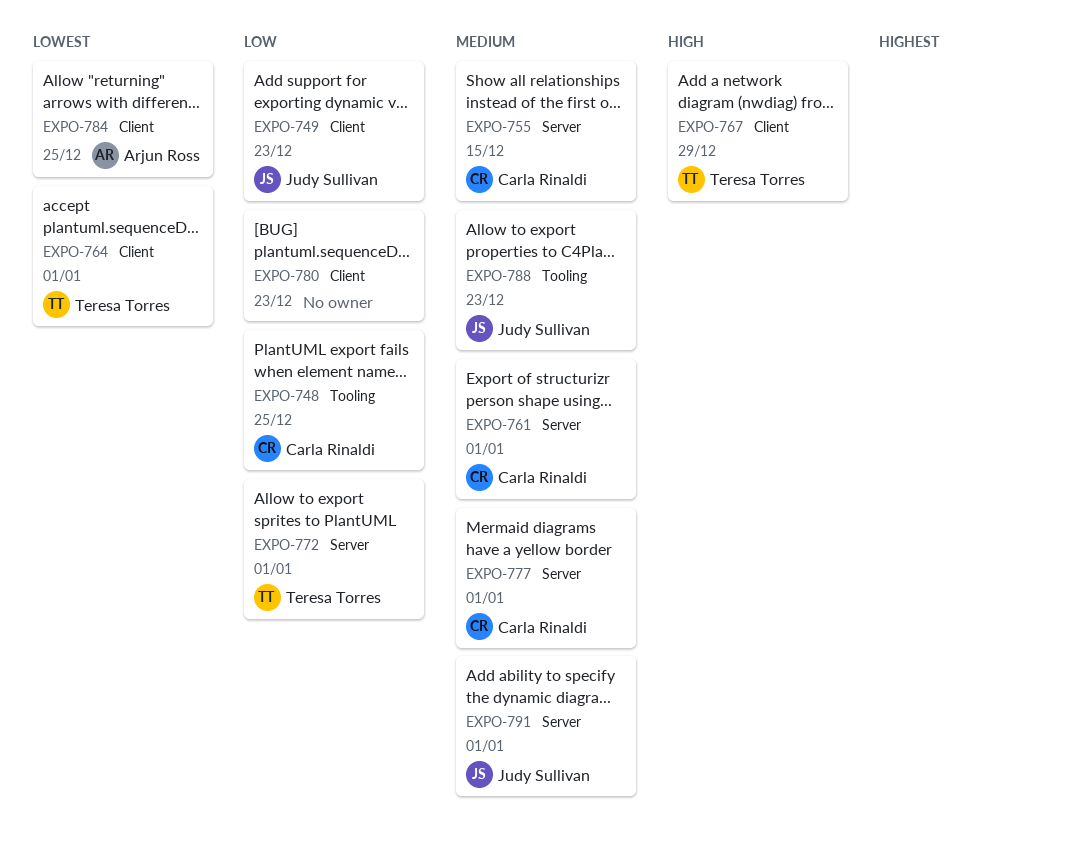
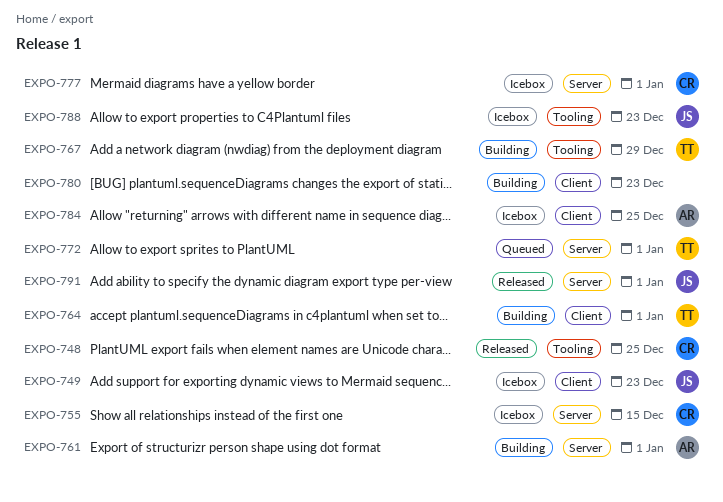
EXPO-761, owner: Carla Rinaldi -> Arjun Ross
EXPO-767, label: Client -> Tooling

